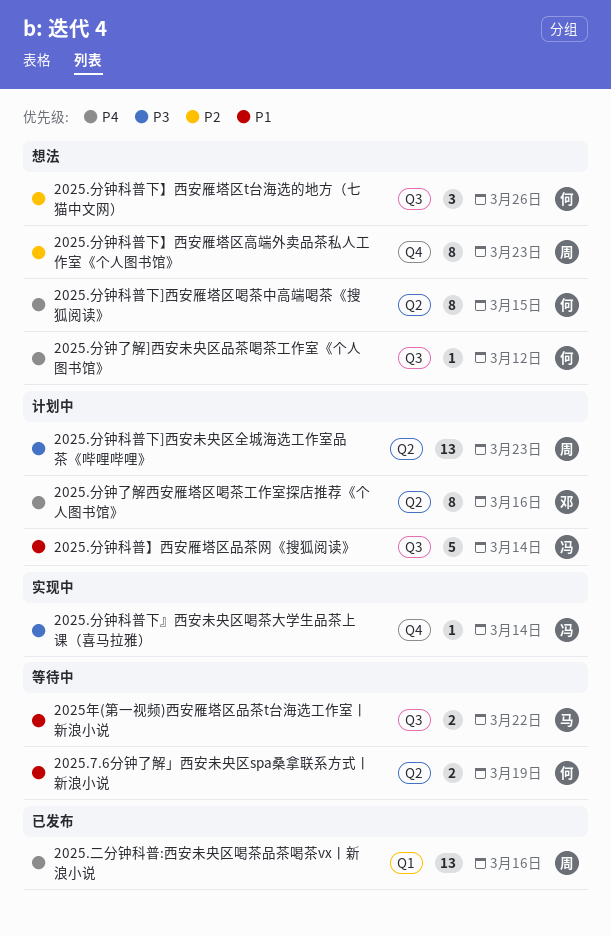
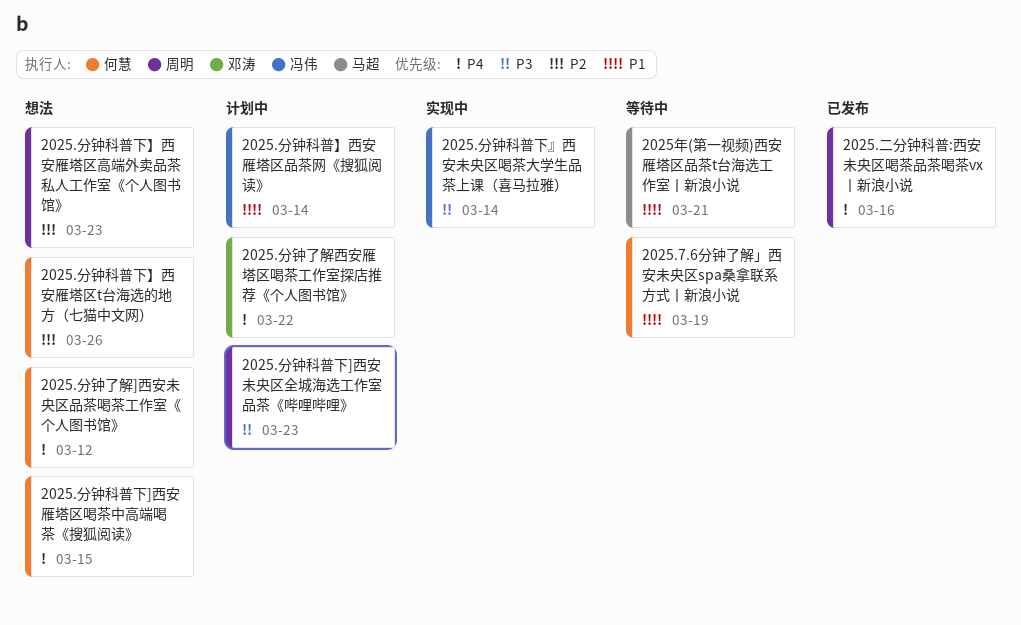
2025.分钟了解西安雁塔区喝茶工作室探店推荐《个人图书馆》, due: Mar 16 -> Mar 22
2025年(第一视频)西安雁塔区品茶t台海选工作室丨新浪小说, due: Mar 22 -> Mar 21

